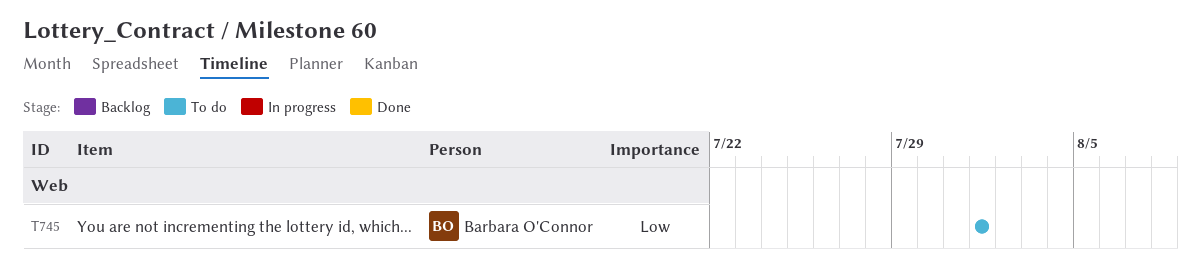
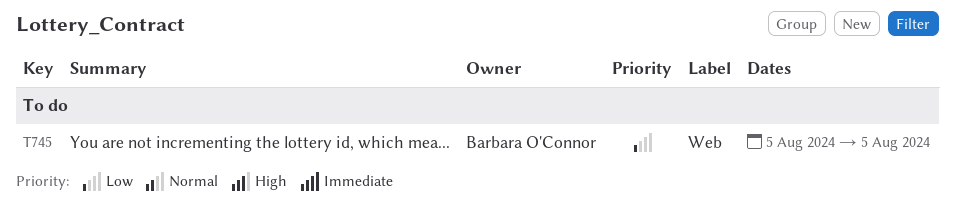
T745, start: Aug 1 -> Aug 5
T745, due: Aug 1 -> Aug 5

